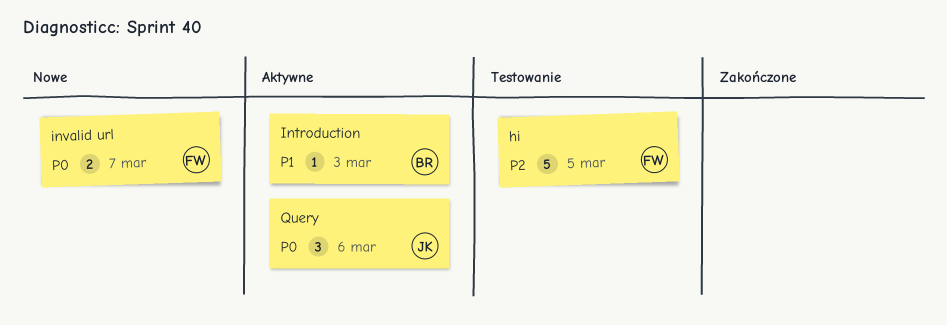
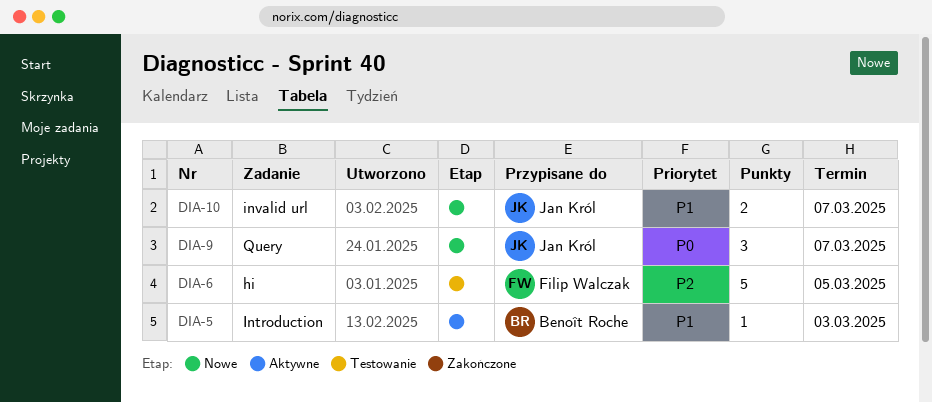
invalid url, owner: Filip Walczak -> Jan Król
invalid url, priority: P0 -> P1
Query, status: Aktywne -> Nowe
Query, due: Mar 6 -> Mar 7

